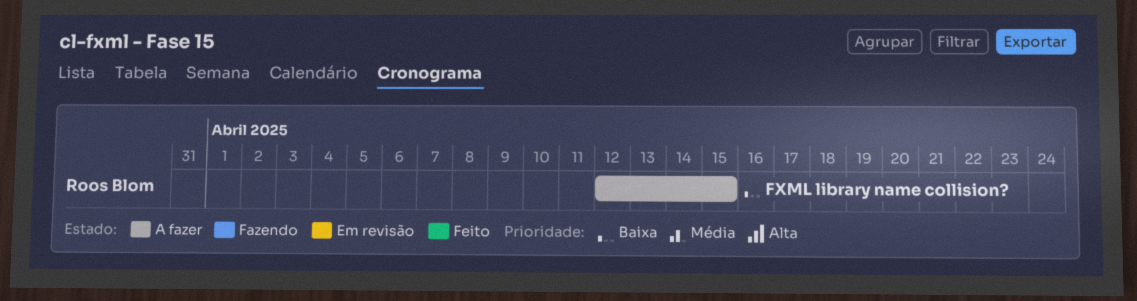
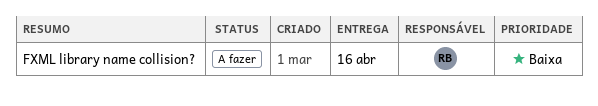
FXML library name collision?, due: Apr 15 -> Apr 16

